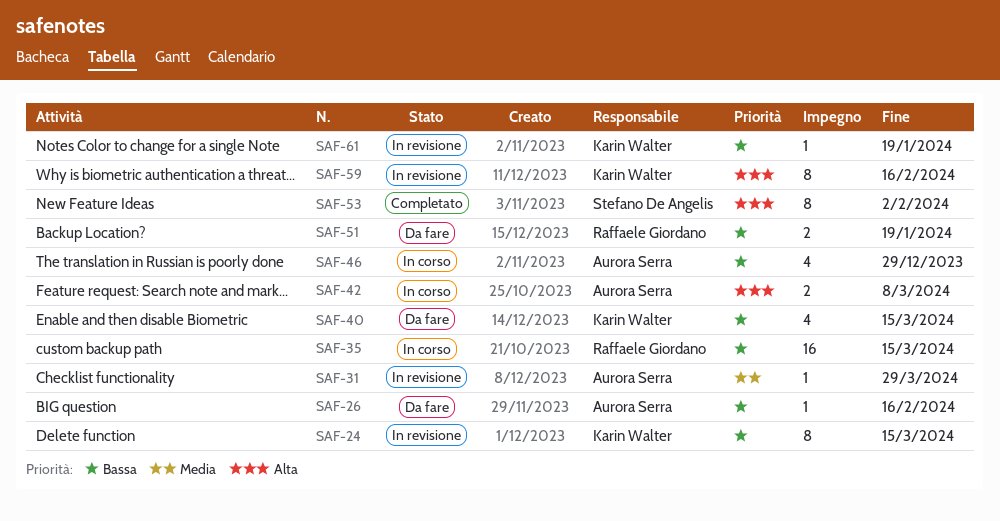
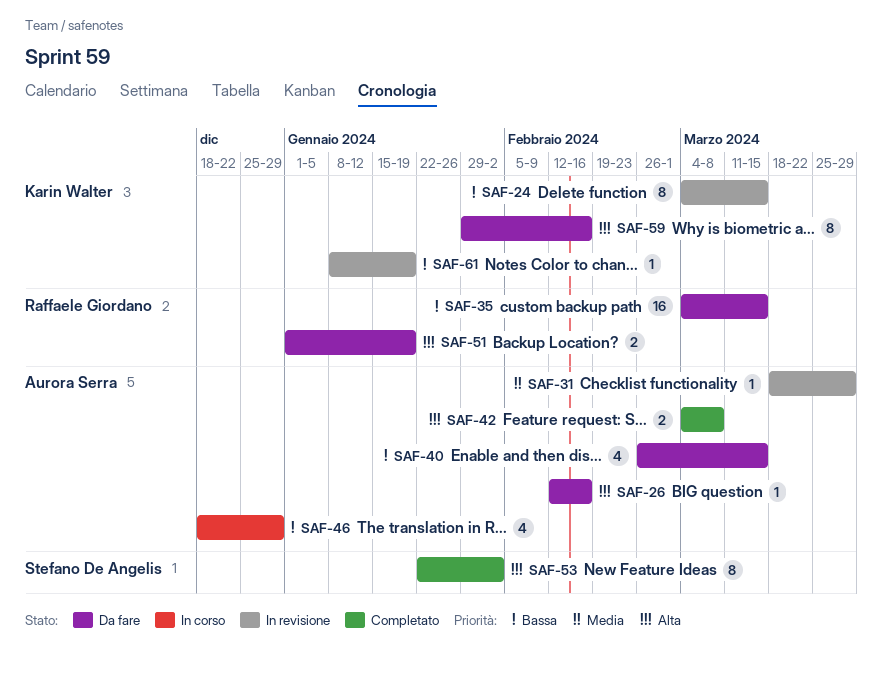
SAF-26, priority: Bassa -> Alta
SAF-35, status: In corso -> Da fare
SAF-40, owner: Karin Walter -> Aurora Serra
SAF-42, status: In corso -> Completato
SAF-51, priority: Bassa -> Alta
SAF-59, status: In revisione -> Da fare

